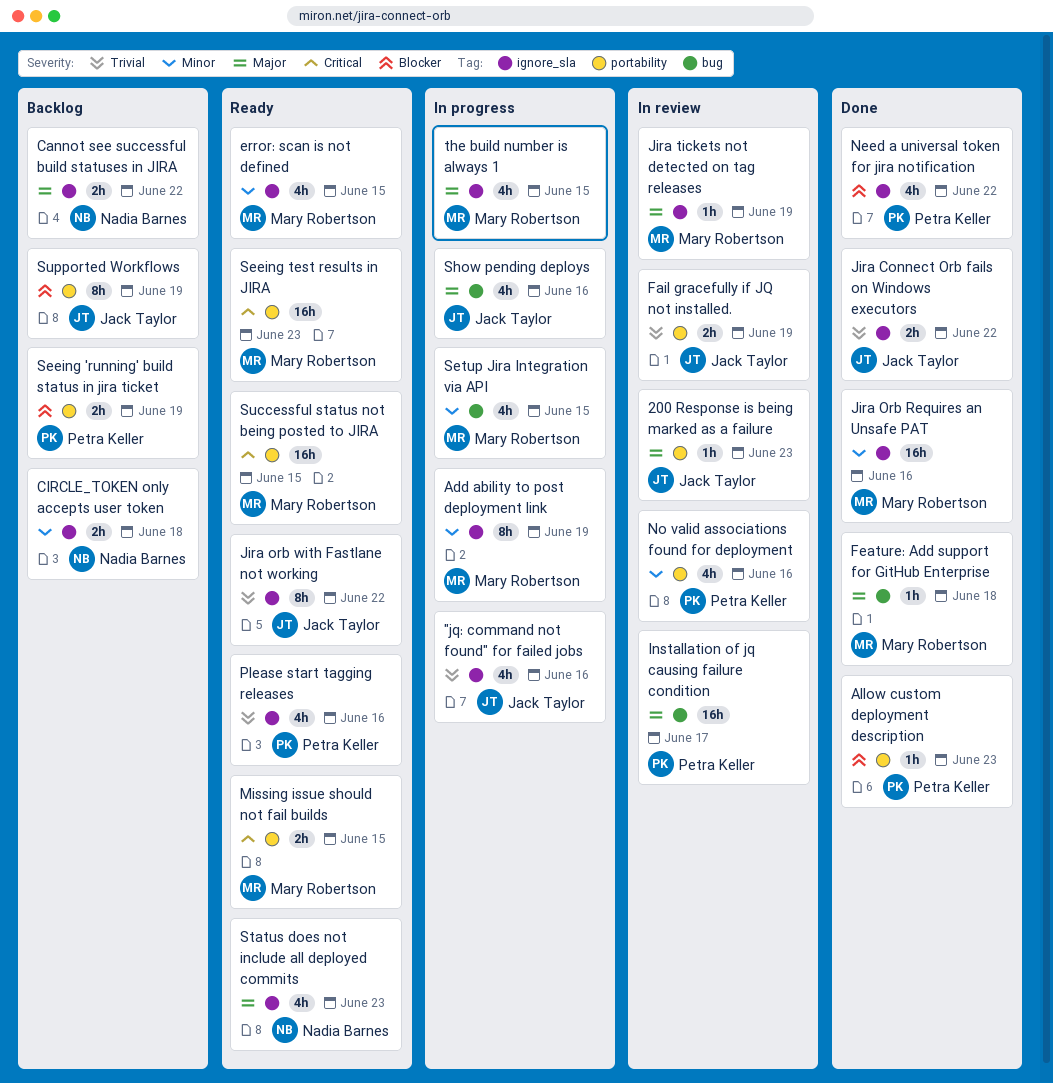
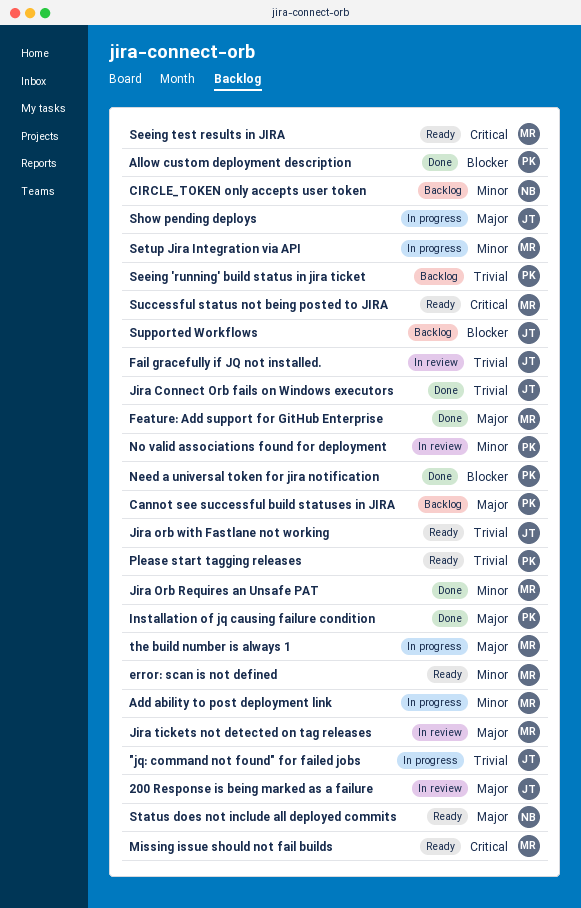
Cannot see successful build statuses in JIRA, owner: Nadia Barnes -> Petra Keller
Installation of jq causing failure condition, status: In review -> Done
Seeing 'running' build status in jira ticket, priority: Blocker -> Trivial

